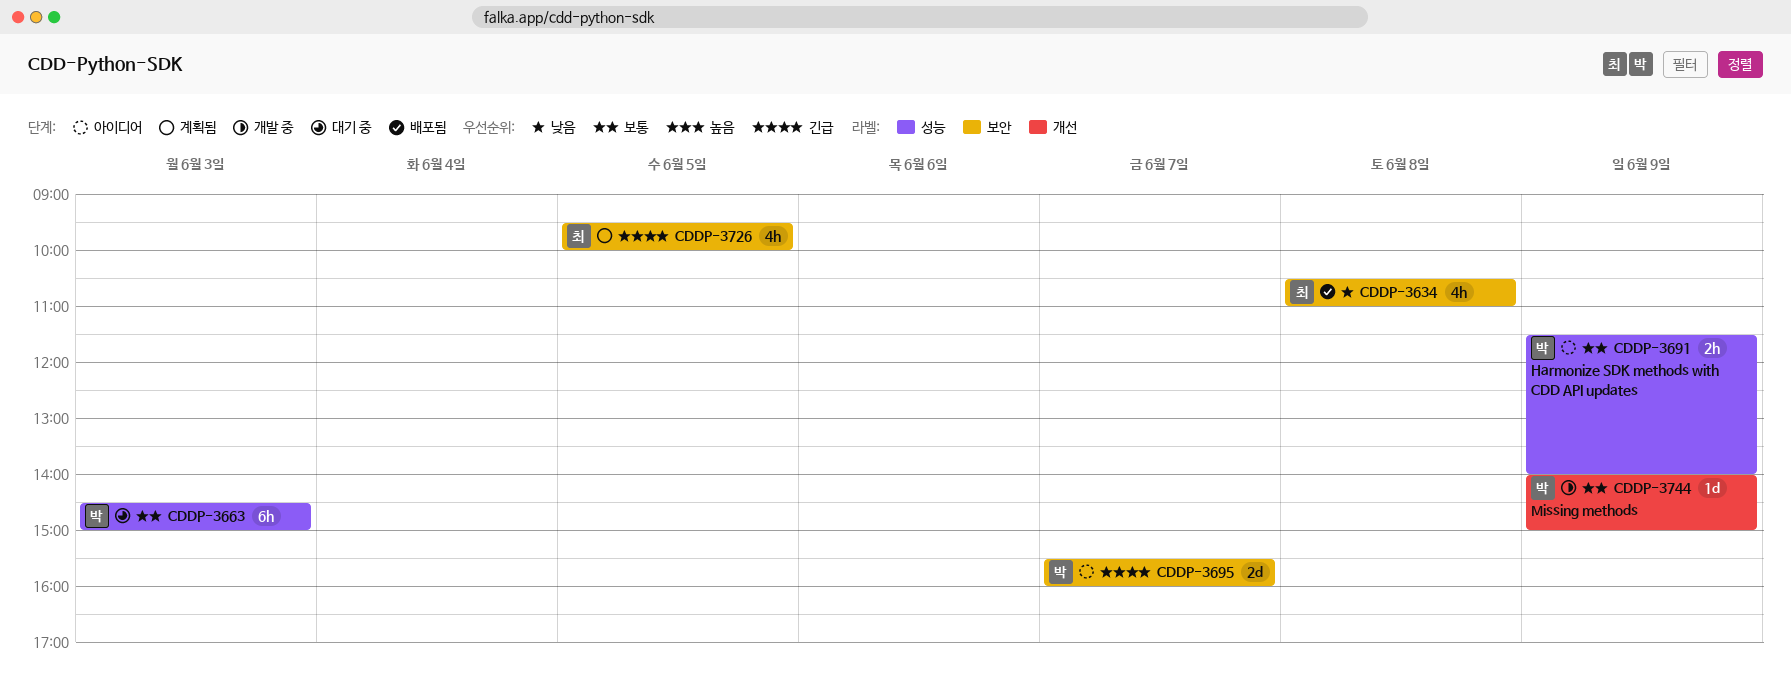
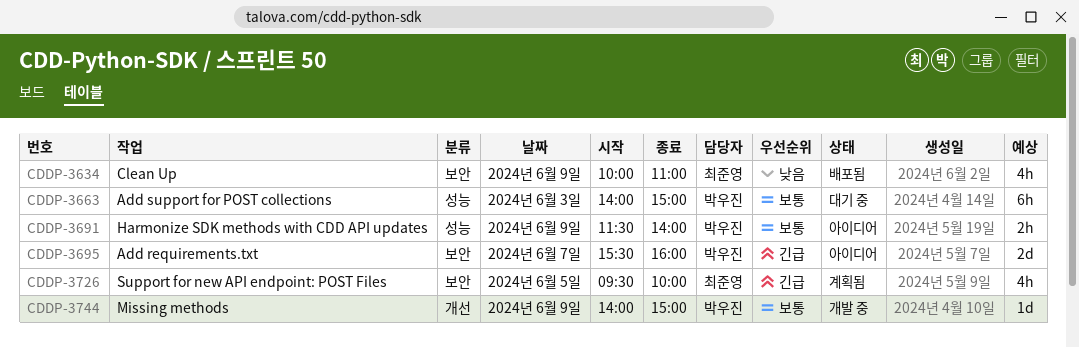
CDDP-3634, day: Jun 8 -> Jun 9
CDDP-3634, begins: 10:30 -> 10:00
CDDP-3663, begins: 14:30 -> 14:00

